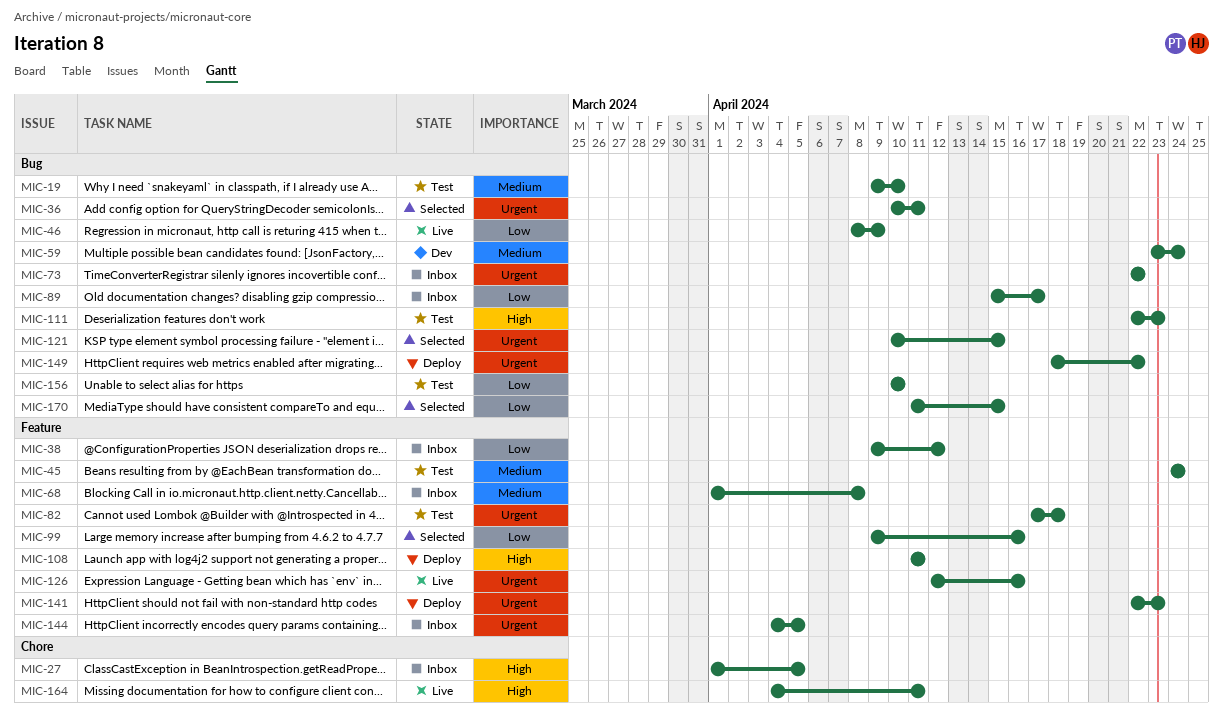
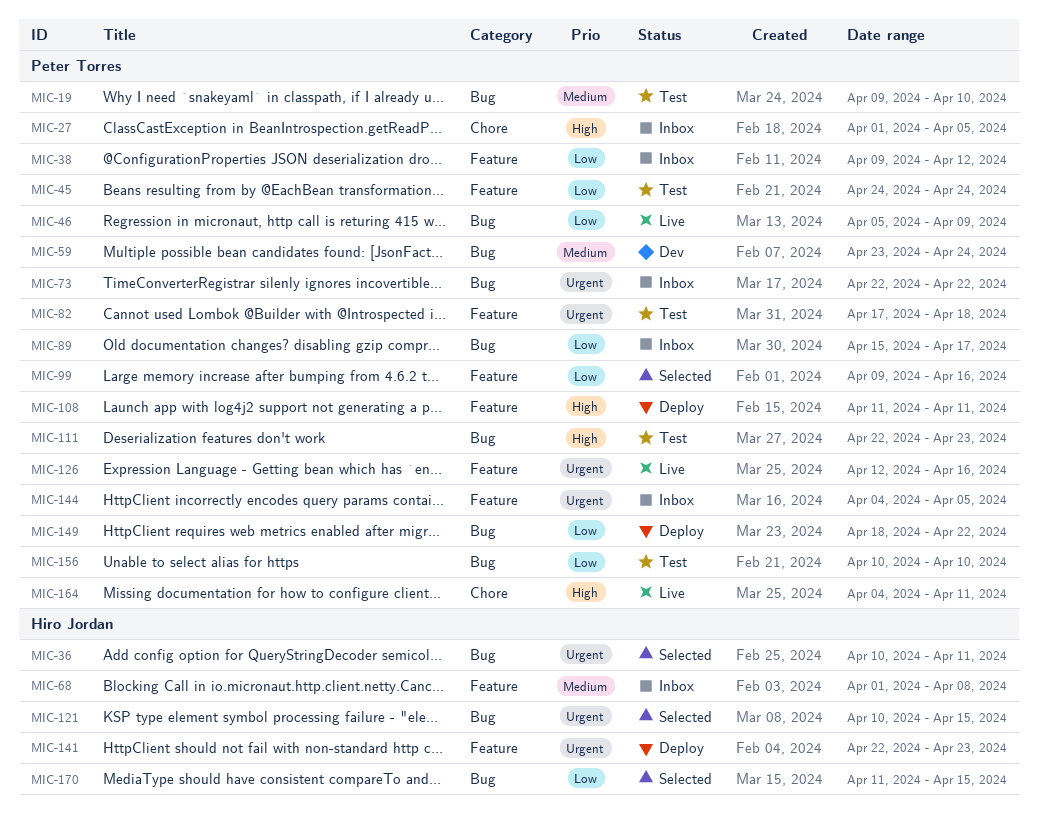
MIC-45, priority: Medium -> Low
MIC-46, start: Apr 8 -> Apr 5
MIC-149, priority: Urgent -> Low

